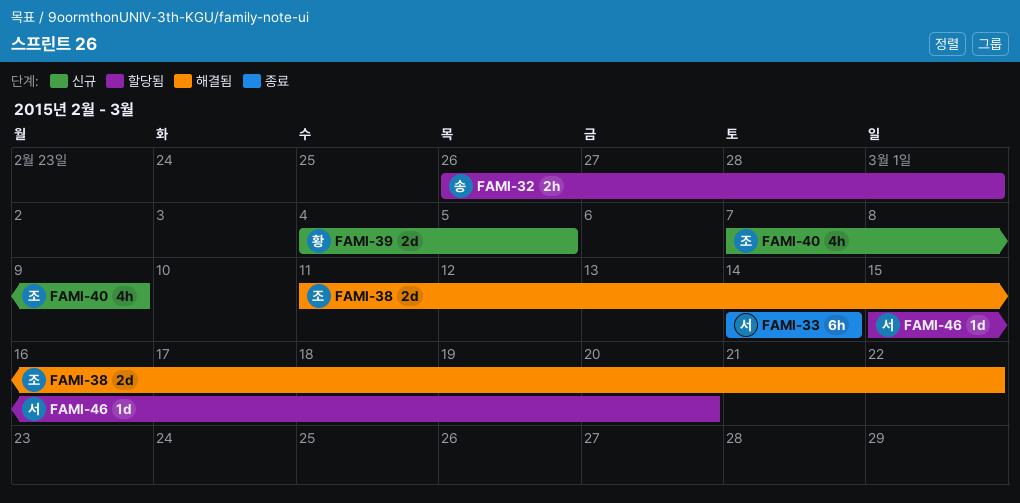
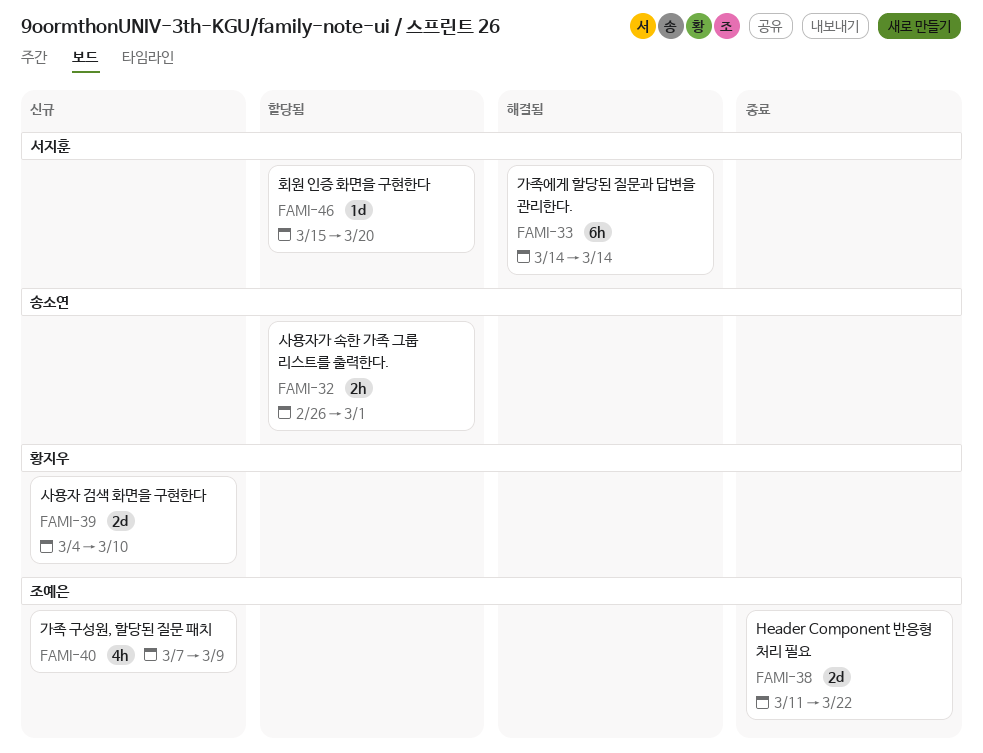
FAMI-33, status: 종료 -> 해결됨
FAMI-38, status: 해결됨 -> 종료
FAMI-39, due: Mar 5 -> Mar 10

